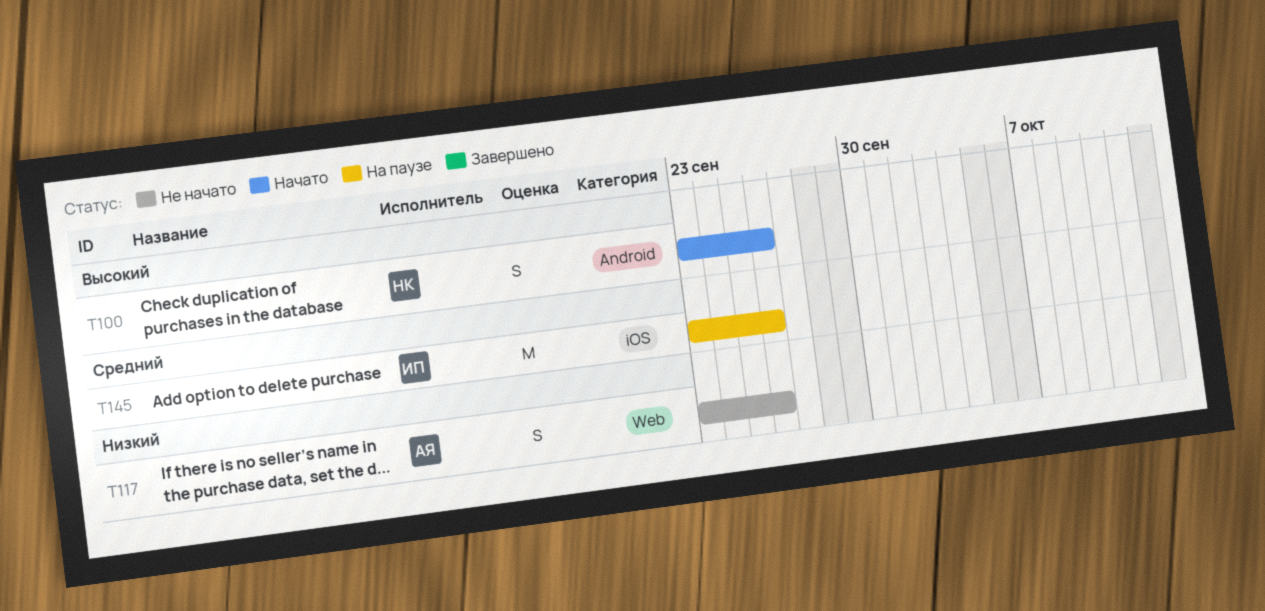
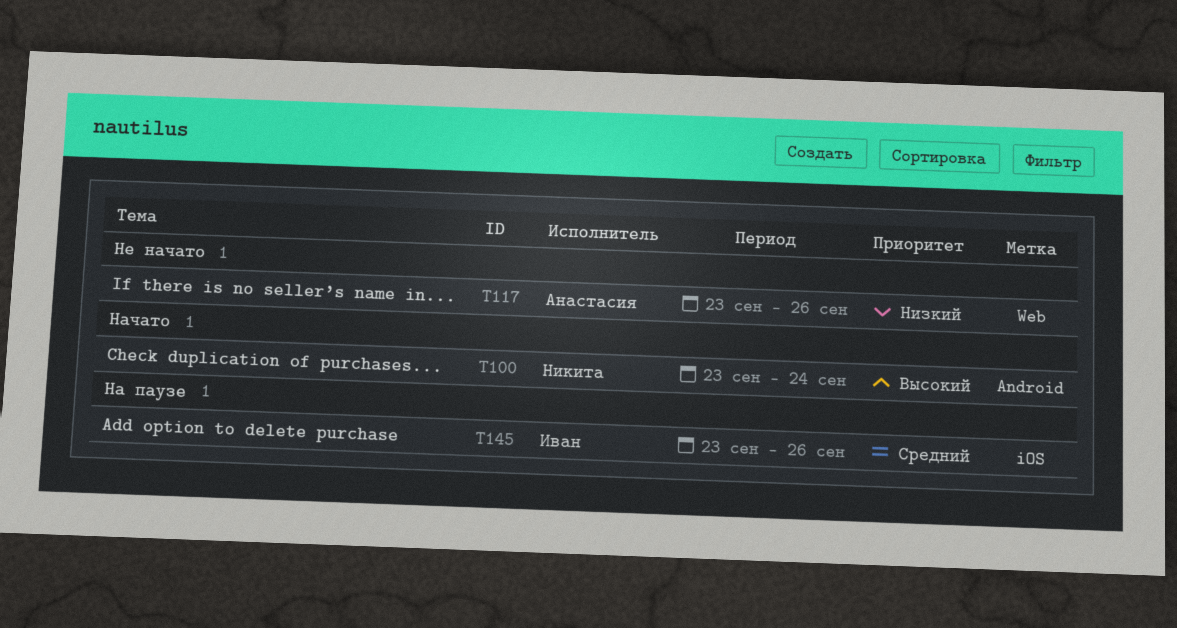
T100, due: Sep 26 -> Sep 24

